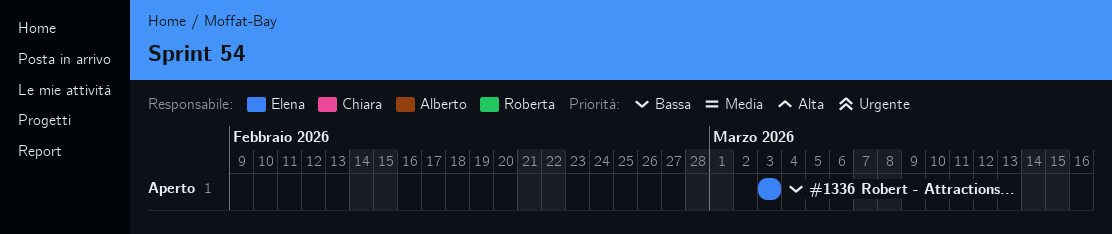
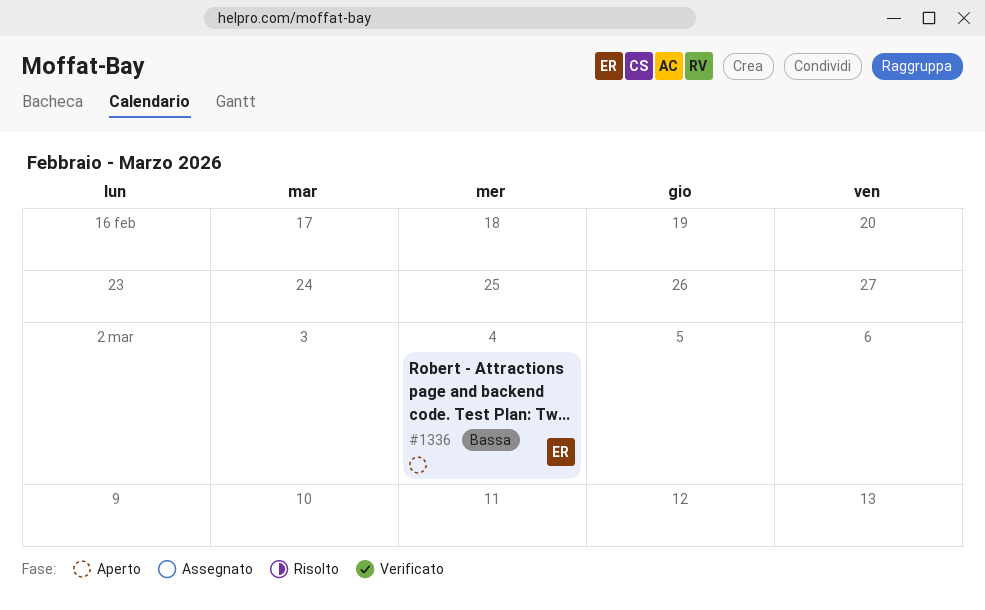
#1336, due: Mar 3 -> Mar 4

